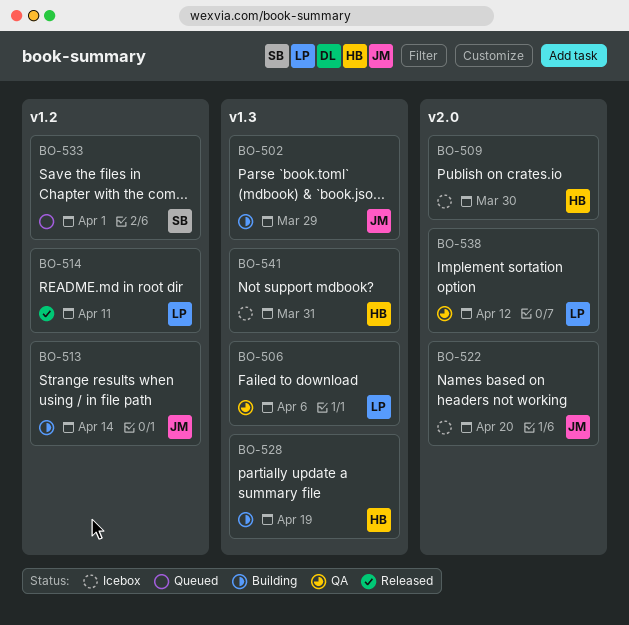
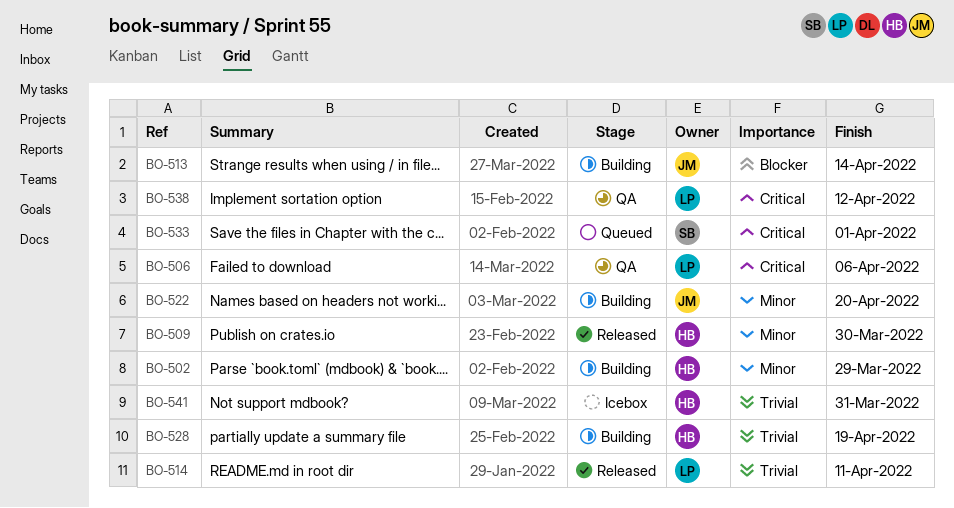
BO-502, owner: JM -> HB
BO-509, status: Icebox -> Released
BO-522, status: Icebox -> Building

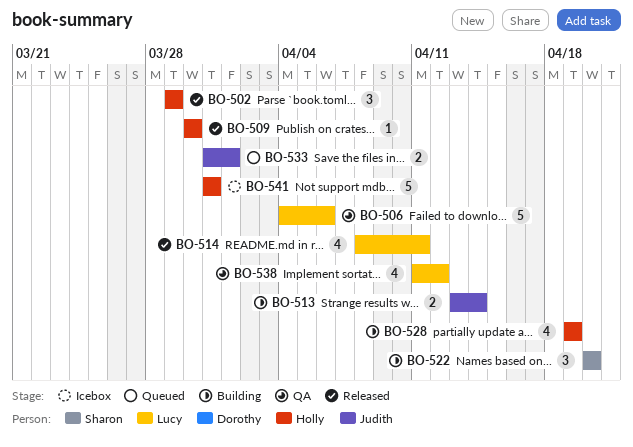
BO-502, status: Building -> Released
BO-522, owner: Judith -> Sharon
BO-533, owner: Sharon -> Judith

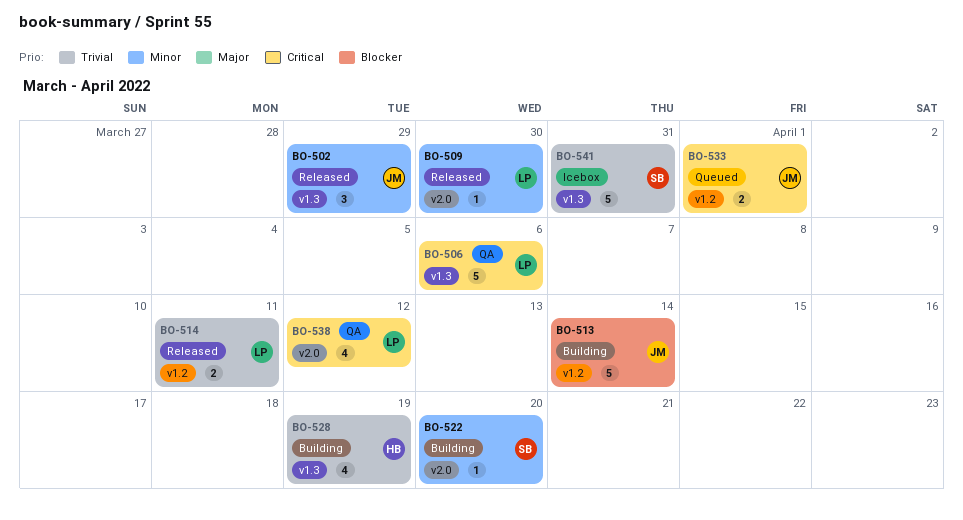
BO-502, owner: Holly -> Judith
BO-509, owner: Holly -> Lucy
BO-513, estimate: 2 -> 5
BO-514, estimate: 4 -> 2
BO-522, estimate: 3 -> 1
BO-541, owner: Holly -> Sharon

